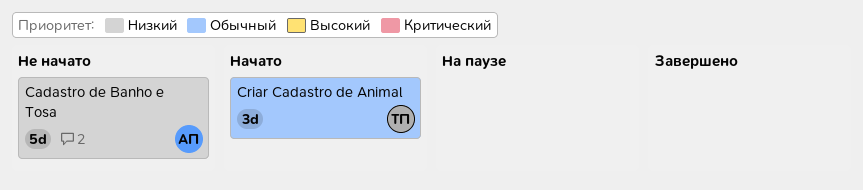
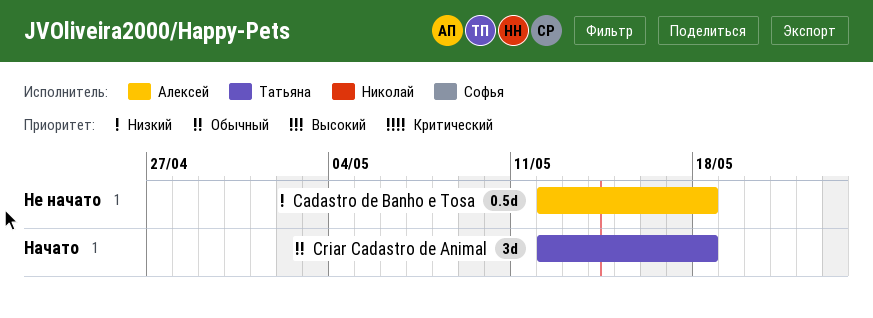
Cadastro de Banho e Tosa, estimate: 5d -> 0.5d

